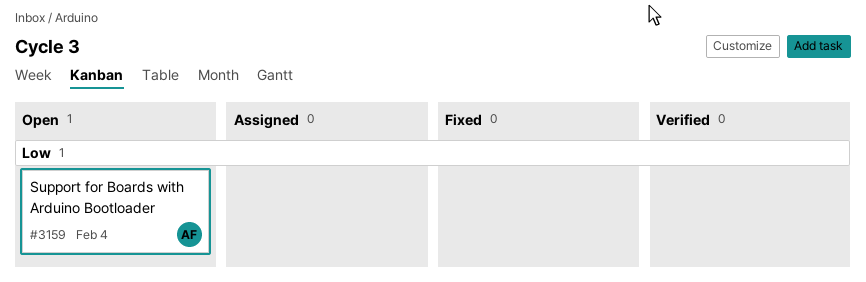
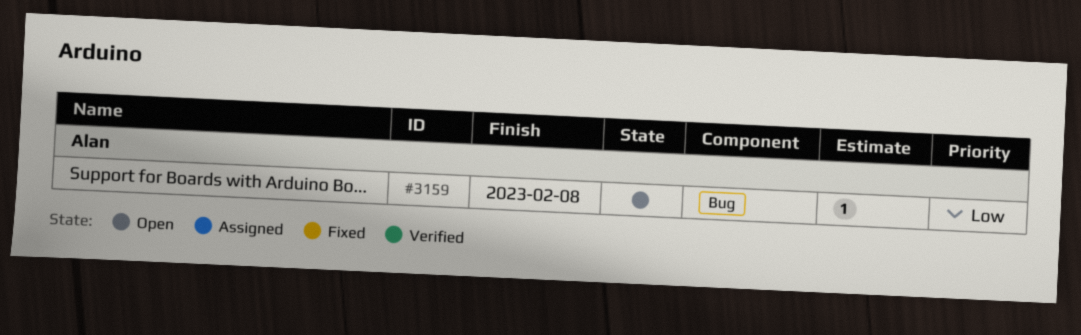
#3159, due: Feb 4 -> Feb 8

